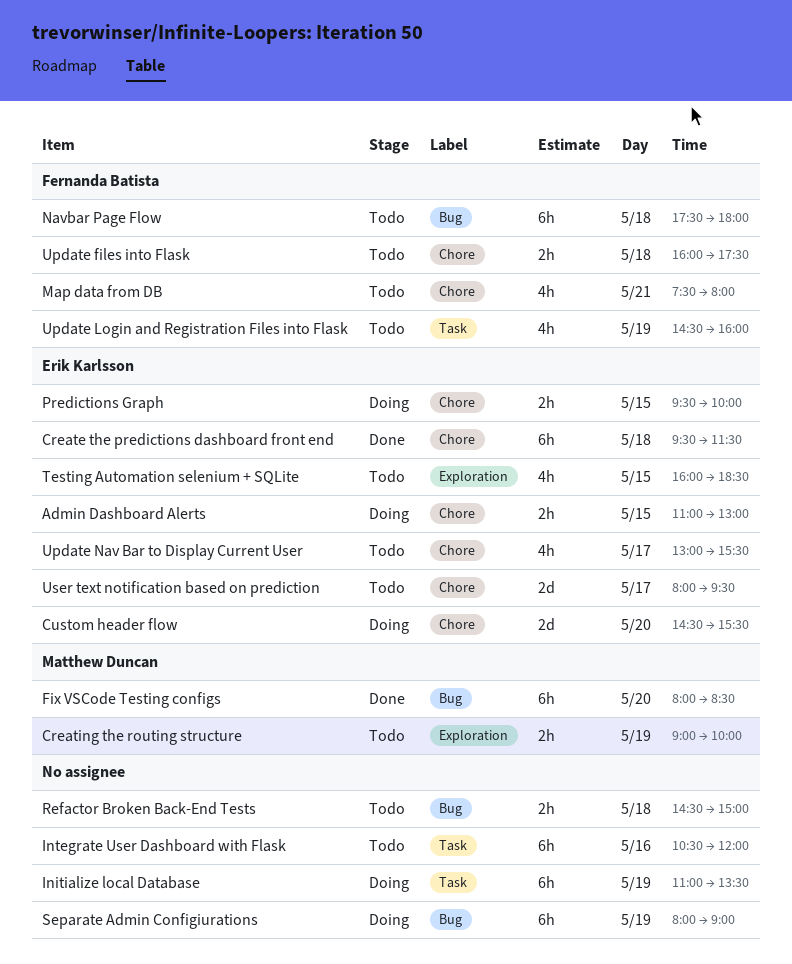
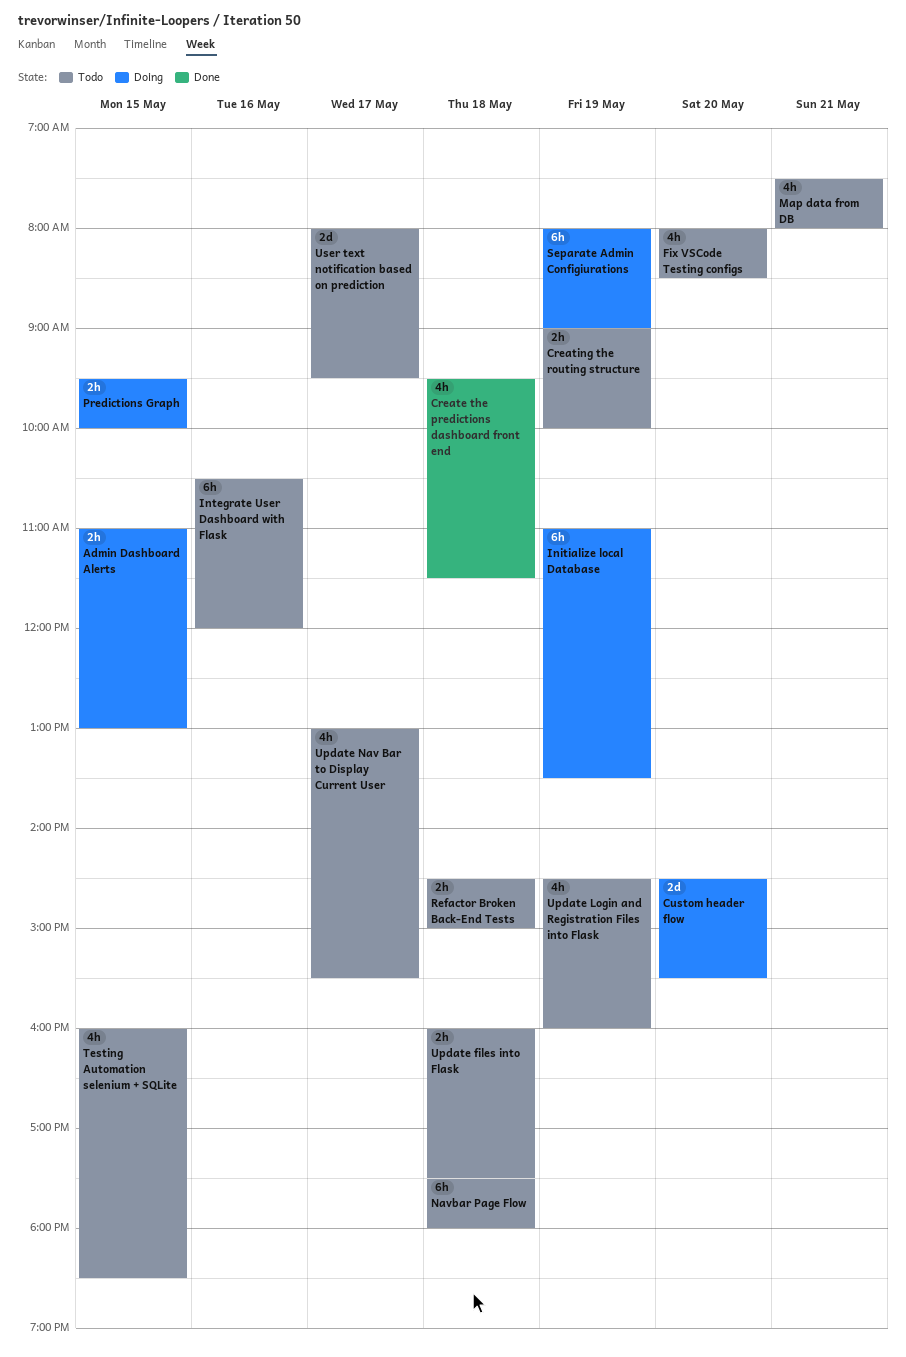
Create the predictions dashboard front end, estimate: 6h -> 4h
Fix VSCode Testing configs, status: Done -> Todo
Fix VSCode Testing configs, estimate: 6h -> 4h

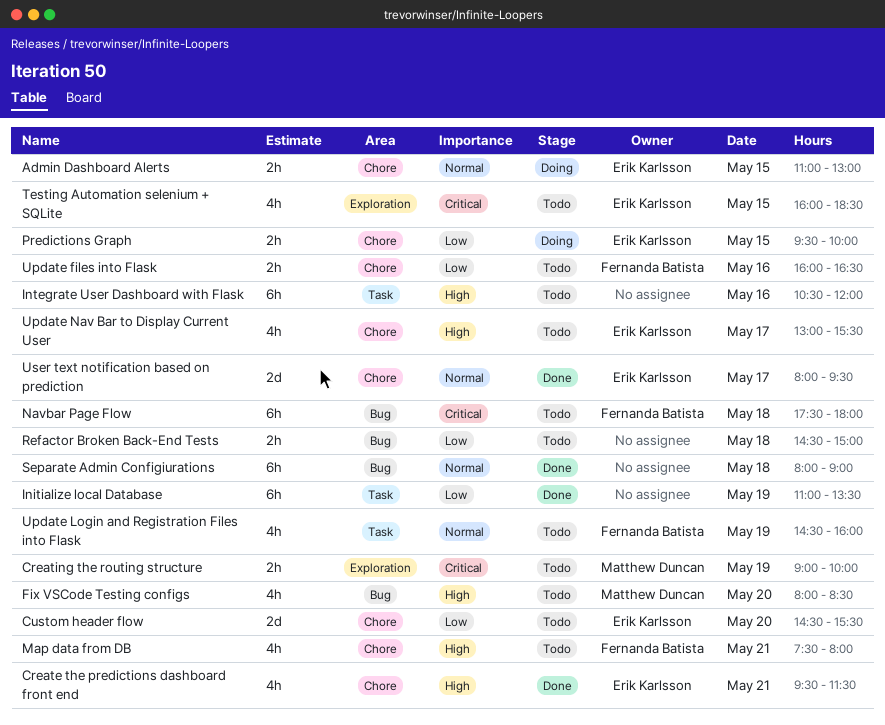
Create the predictions dashboard front end, day: May 18 -> May 21
Custom header flow, status: Doing -> Todo
Initialize local Database, status: Doing -> Done
Separate Admin Configiurations, status: Doing -> Done
Separate Admin Configiurations, day: May 19 -> May 18
Update files into Flask, day: May 18 -> May 16
Update files into Flask, ends: 17:30 -> 16:30
User text notification based on prediction, status: Todo -> Done

